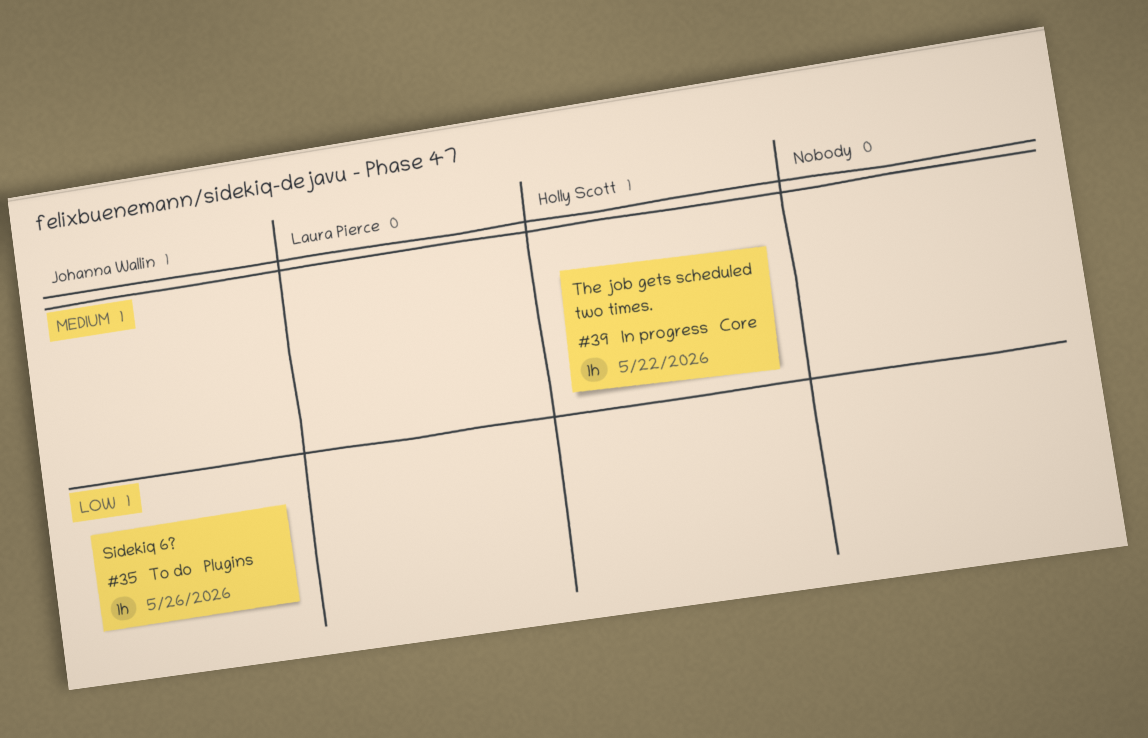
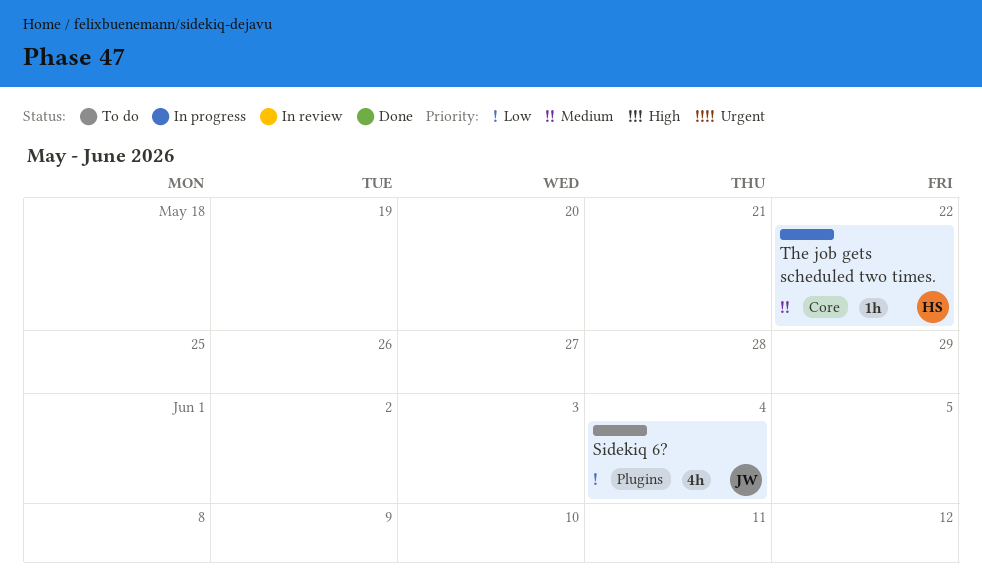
Sidekiq 6?, estimate: 1h -> 4h
Sidekiq 6?, due: May 26 -> Jun 4

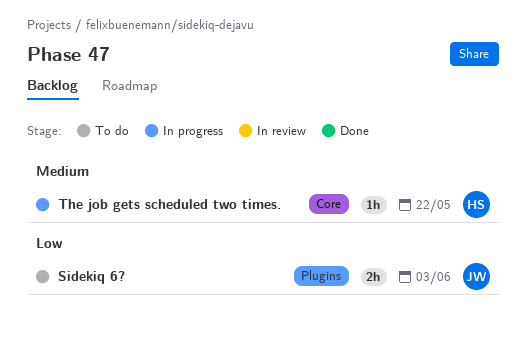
Sidekiq 6?, estimate: 4h -> 2h
Sidekiq 6?, due: Jun 4 -> Jun 3

